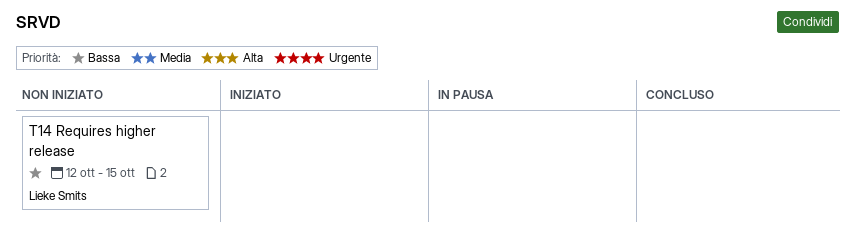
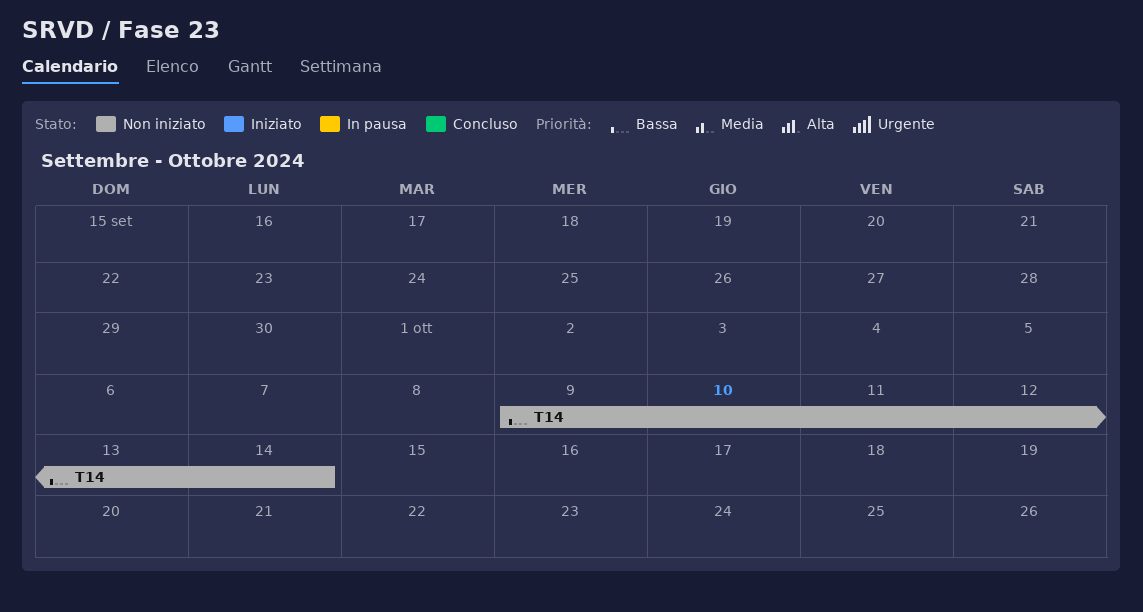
T14, start: Oct 12 -> Oct 9
T14, due: Oct 15 -> Oct 14

